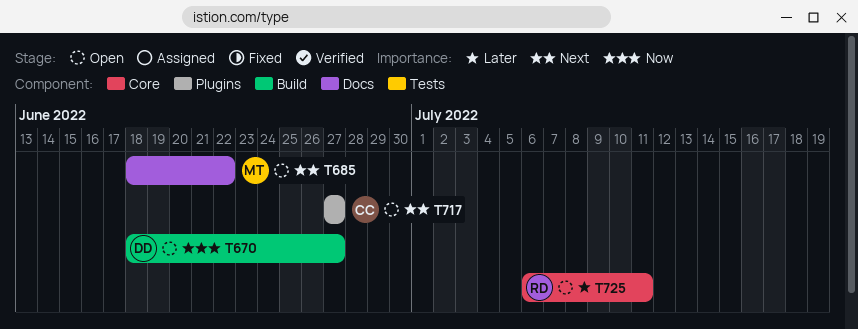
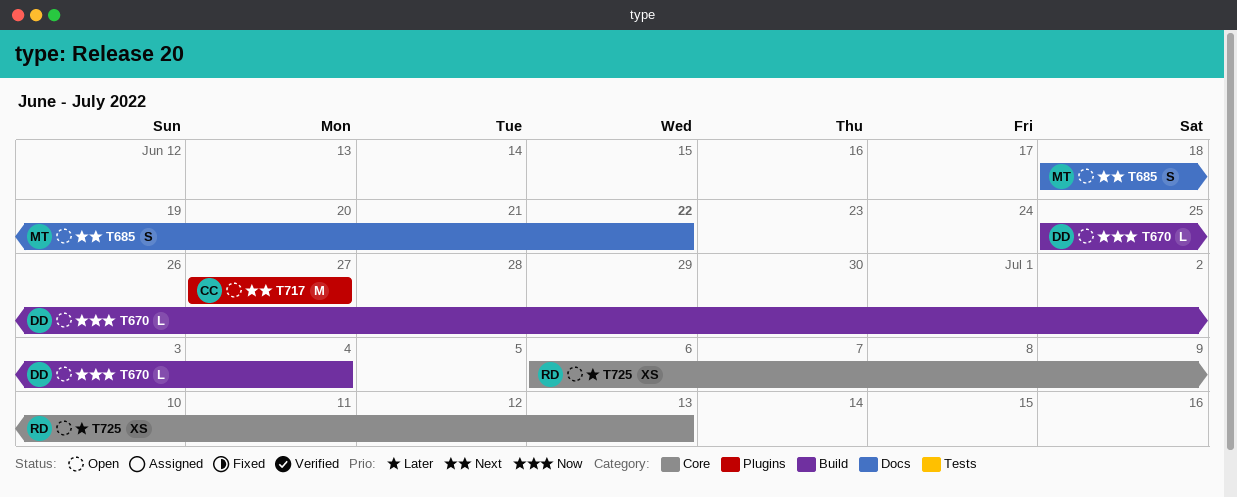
T670, start: Jun 18 -> Jun 25
T670, due: Jun 27 -> Jul 4
T725, due: Jul 11 -> Jul 13

